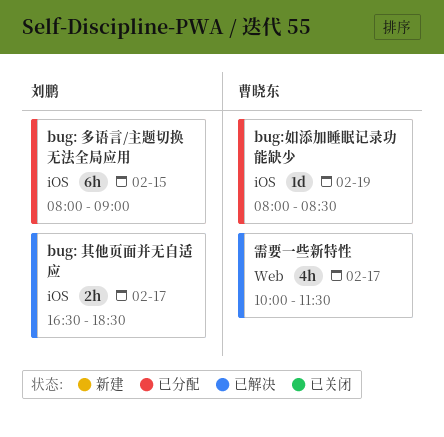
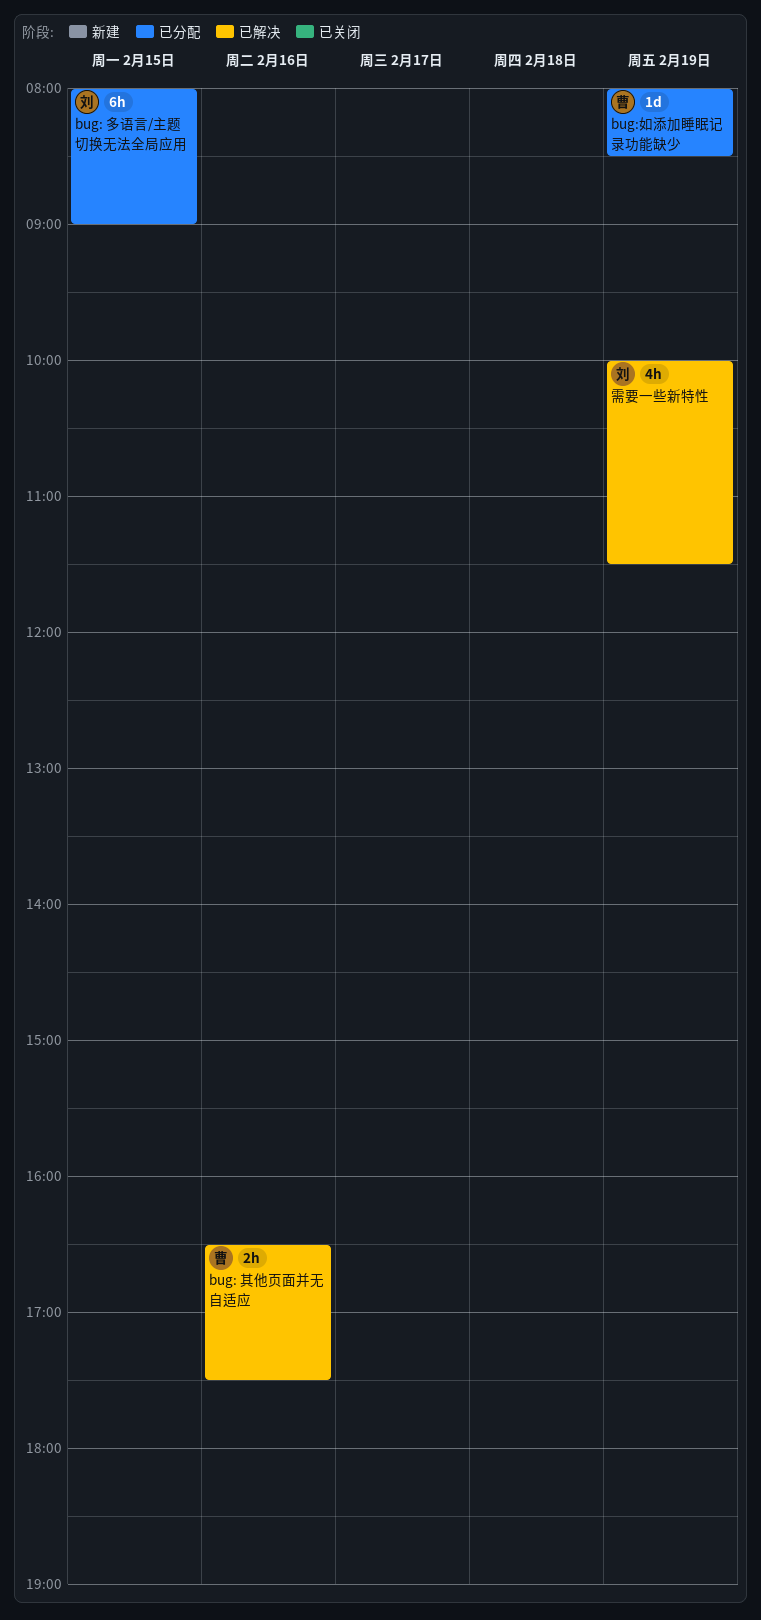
bug: 其他页面并无自适应, owner: 刘鹏 -> 曹晓东
bug: 其他页面并无自适应, day: Feb 17 -> Feb 16
bug: 其他页面并无自适应, ends: 18:30 -> 17:30
需要一些新特性, owner: 曹晓东 -> 刘鹏
需要一些新特性, day: Feb 17 -> Feb 19

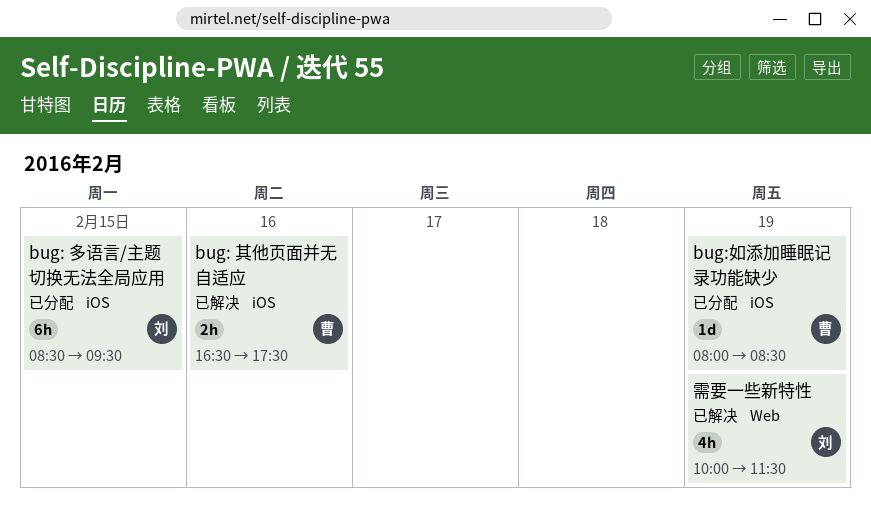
bug: 多语言/主题切换无法全局应用, begins: 08:00 -> 08:30
bug: 多语言/主题切换无法全局应用, ends: 09:00 -> 09:30

